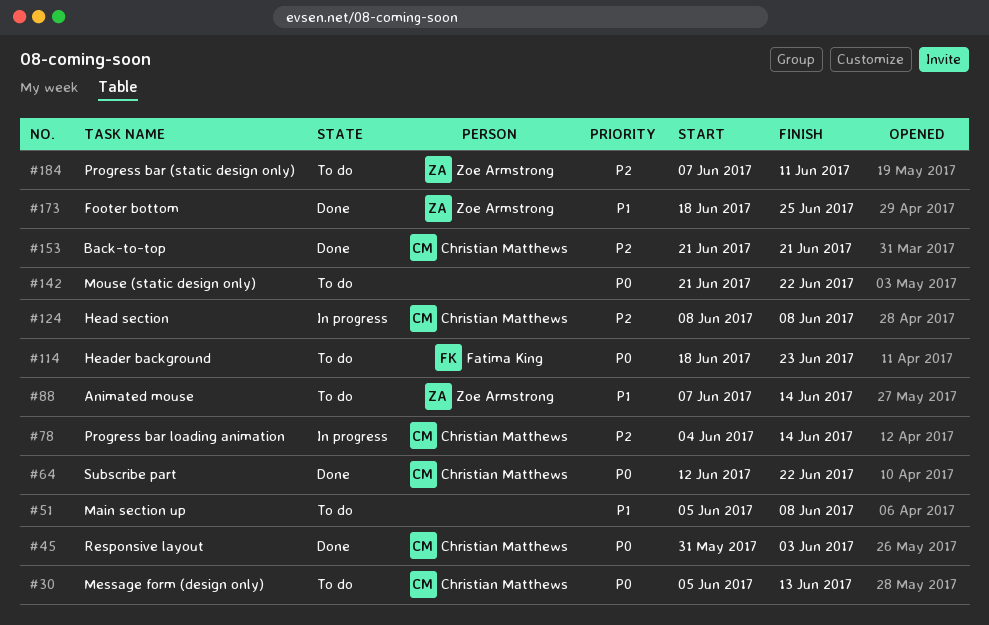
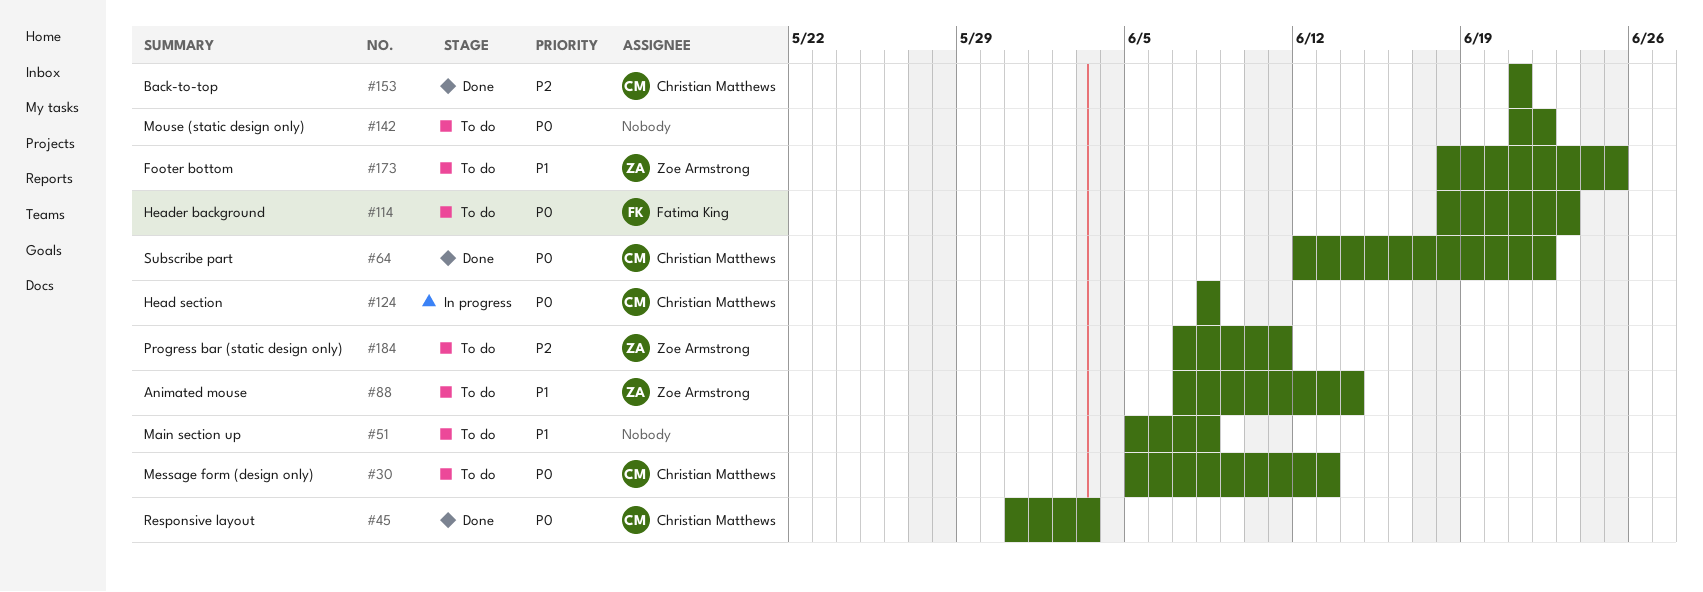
#78: present -> none
#124, priority: P2 -> P0
#173, status: Done -> To do

